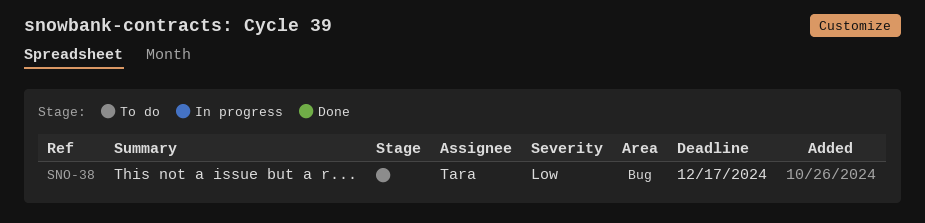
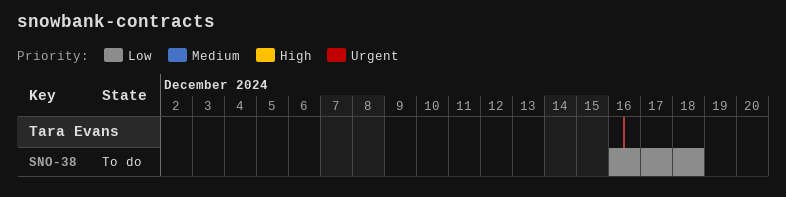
SNO-38, due: Dec 17 -> Dec 18

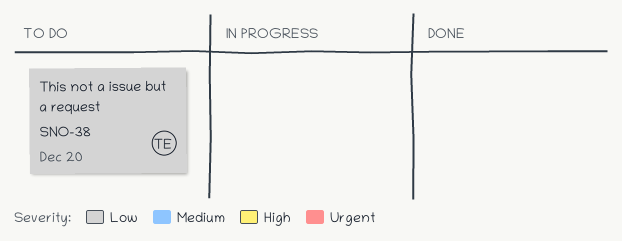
SNO-38, due: Dec 18 -> Dec 20

